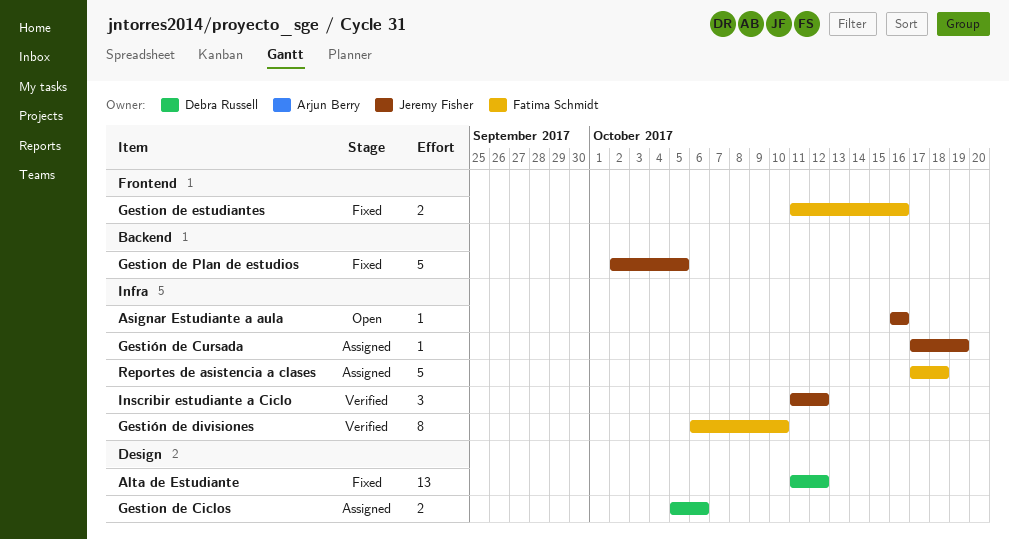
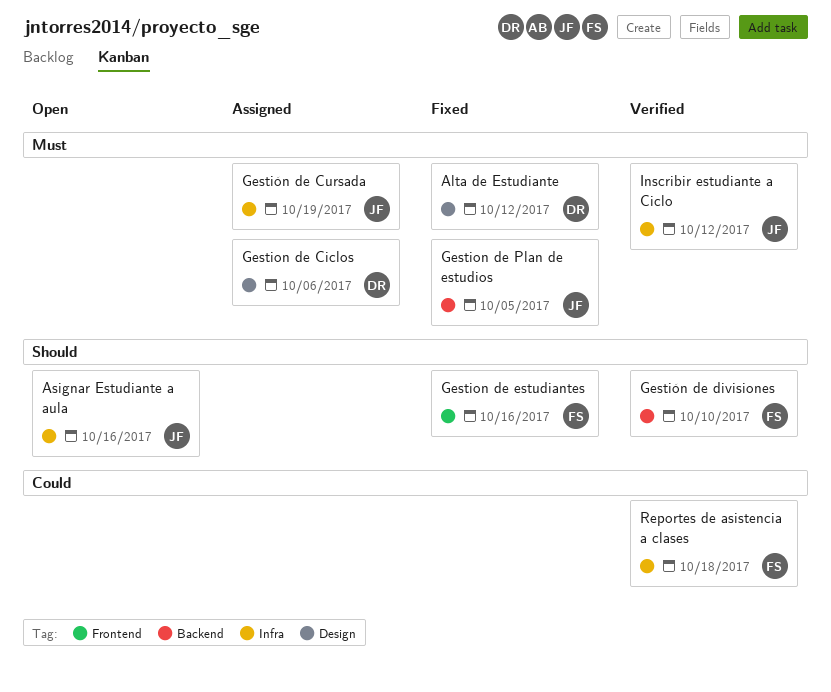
Gestión de divisiones, label: Infra -> Backend
Reportes de asistencia a clases, status: Assigned -> Verified

